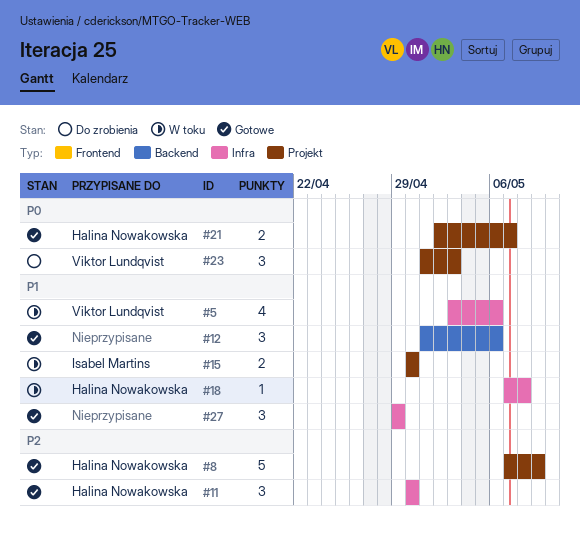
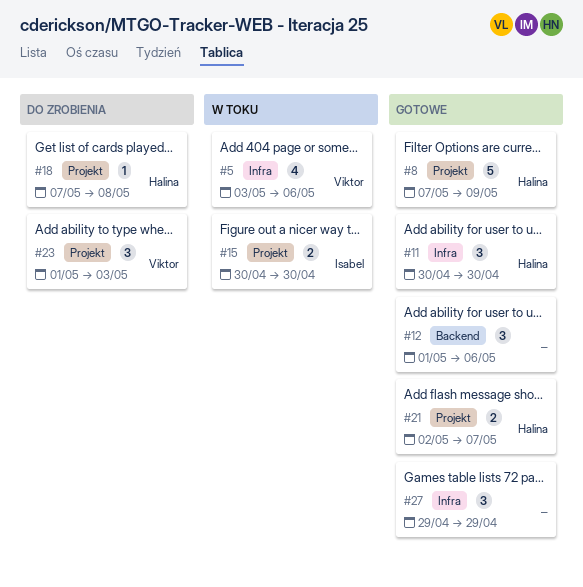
#18, status: W toku -> Do zrobienia
#18, label: Infra -> Projekt

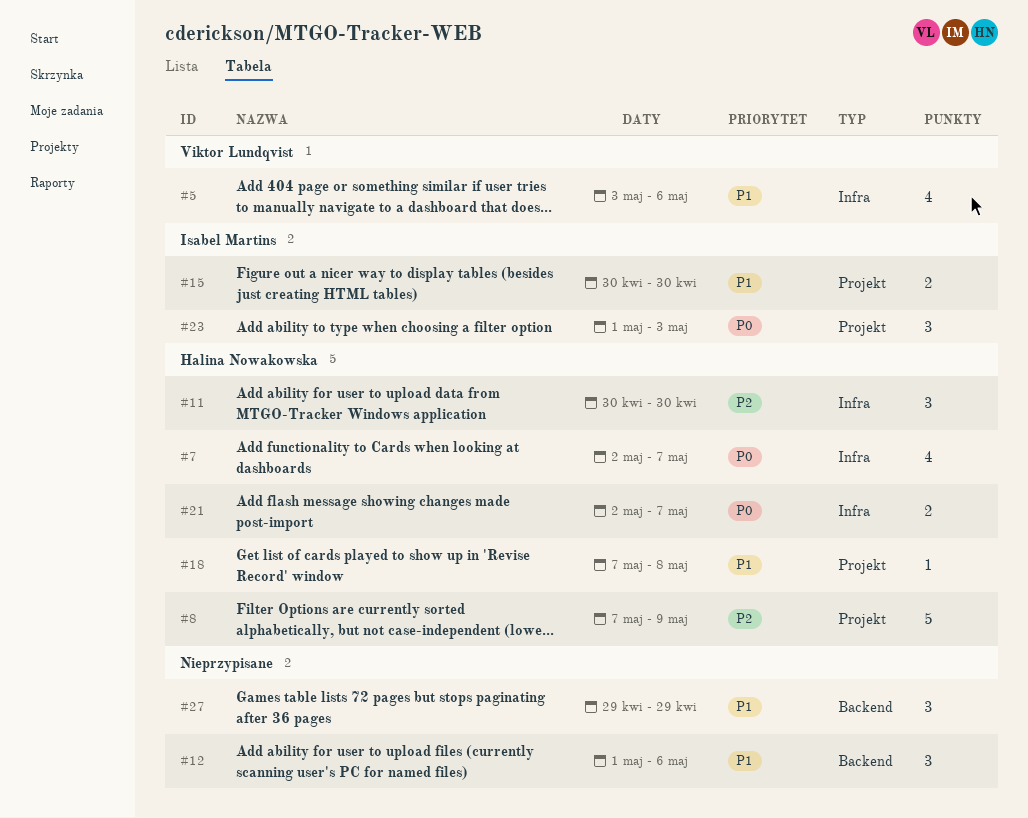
#7: none -> present
#21, label: Projekt -> Infra
#23, owner: Viktor Lundqvist -> Isabel Martins
#27, label: Infra -> Backend

